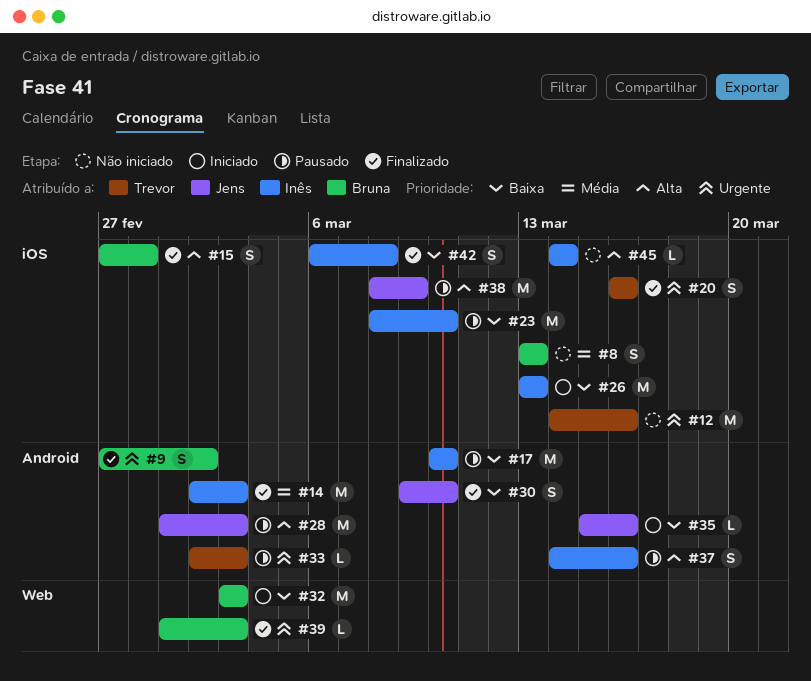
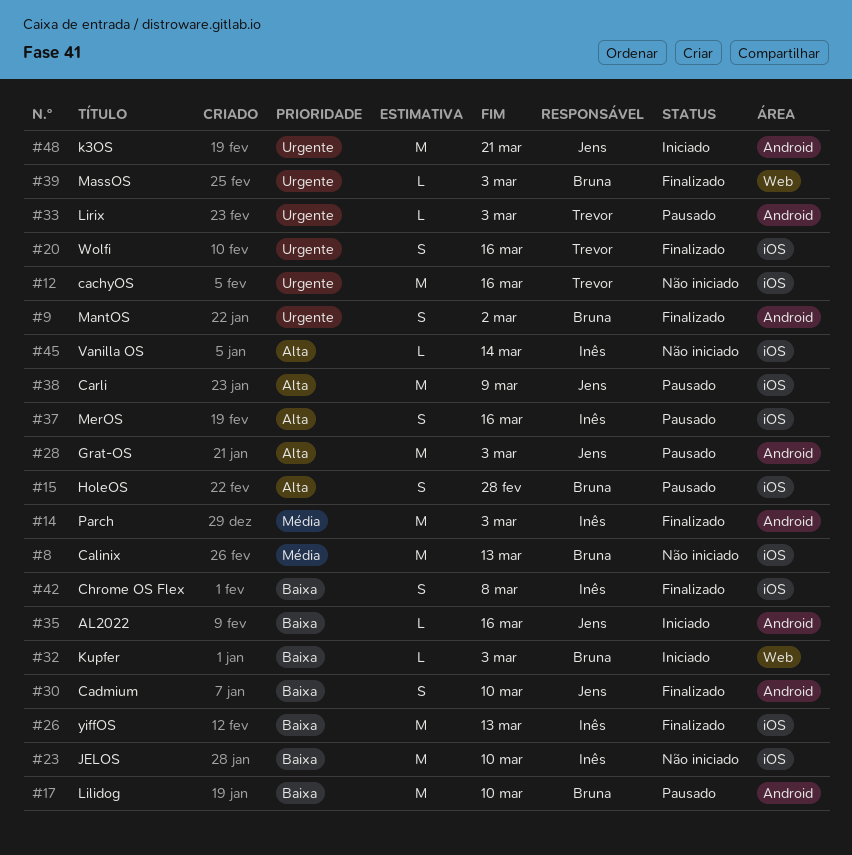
#8, estimate: S -> M
#15, status: Finalizado -> Pausado
#17, owner: Inês -> Bruna
#23, status: Pausado -> Não iniciado
#26, status: Iniciado -> Finalizado
#32, estimate: M -> L
#37, label: Android -> iOS
#48: none -> present

